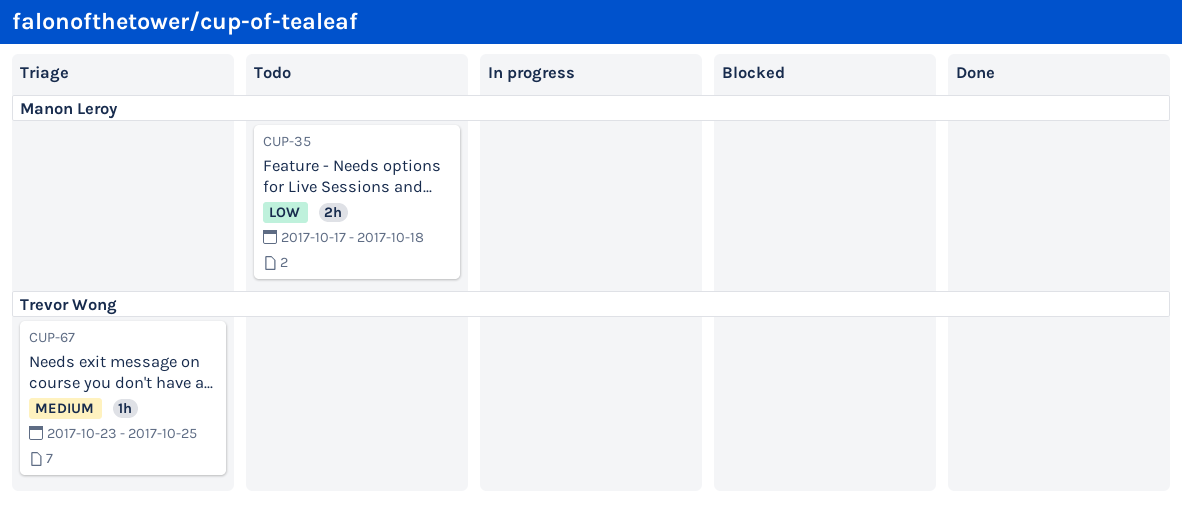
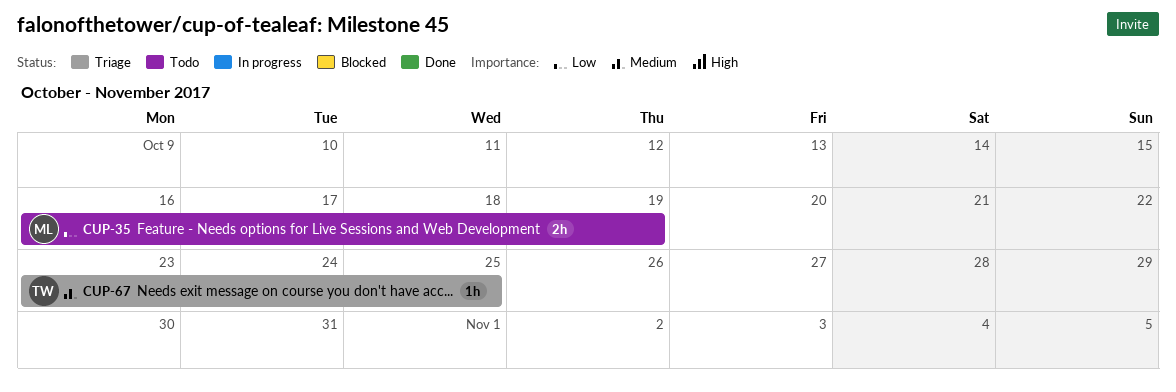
CUP-35, start: Oct 17 -> Oct 16
CUP-35, due: Oct 18 -> Oct 19

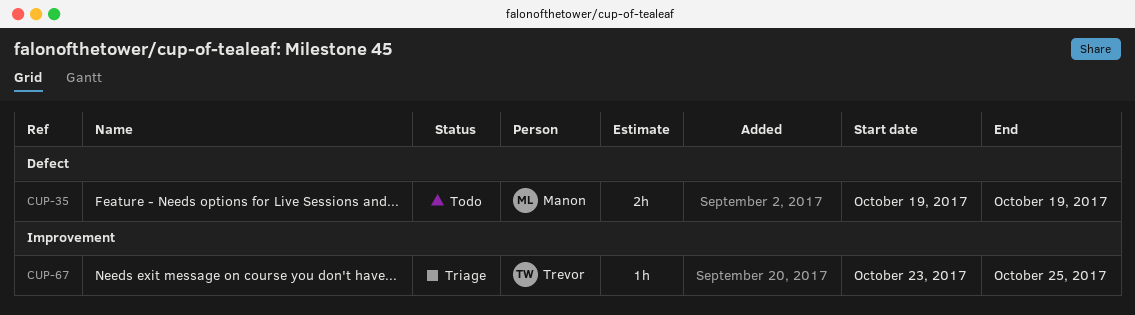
CUP-35, start: Oct 16 -> Oct 19

